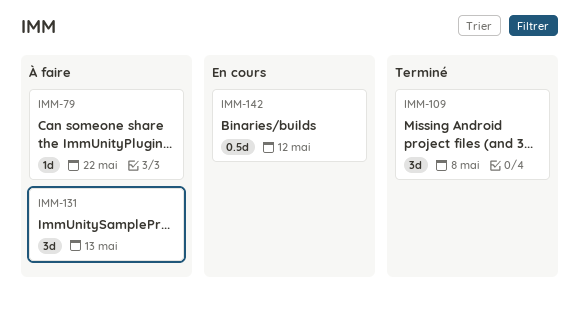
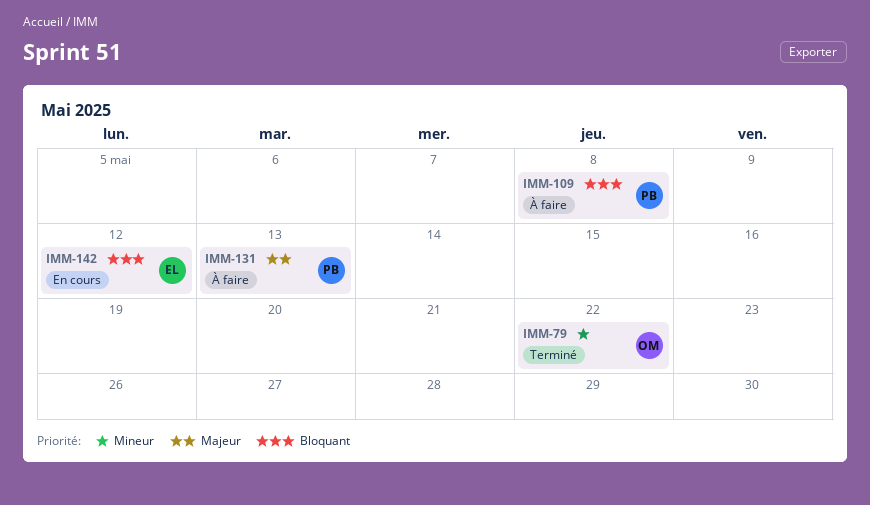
IMM-79, status: À faire -> Terminé
IMM-109, status: Terminé -> À faire

